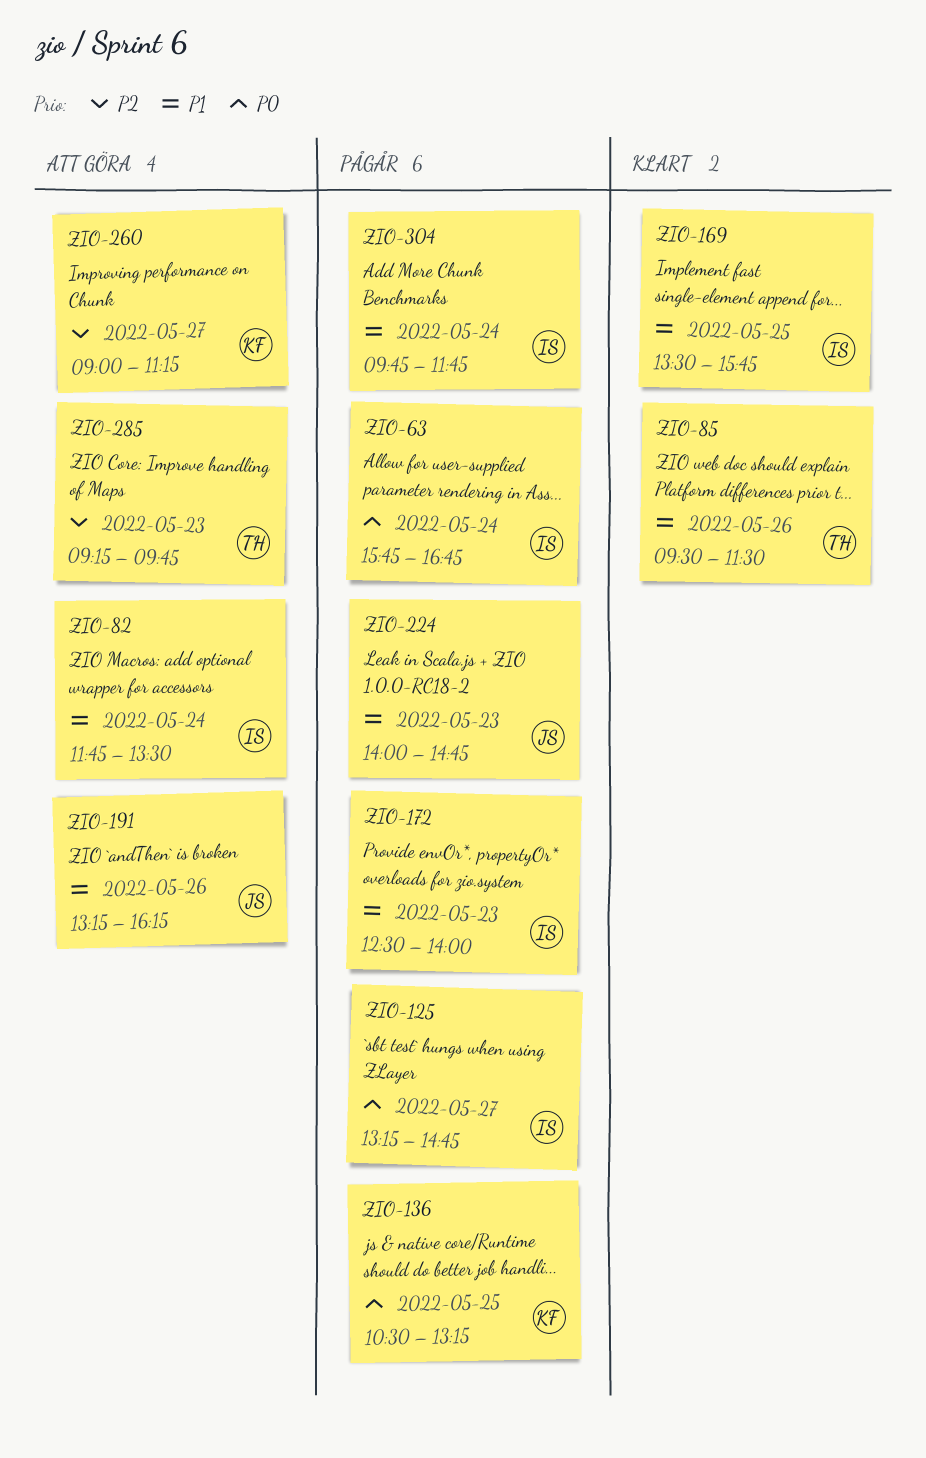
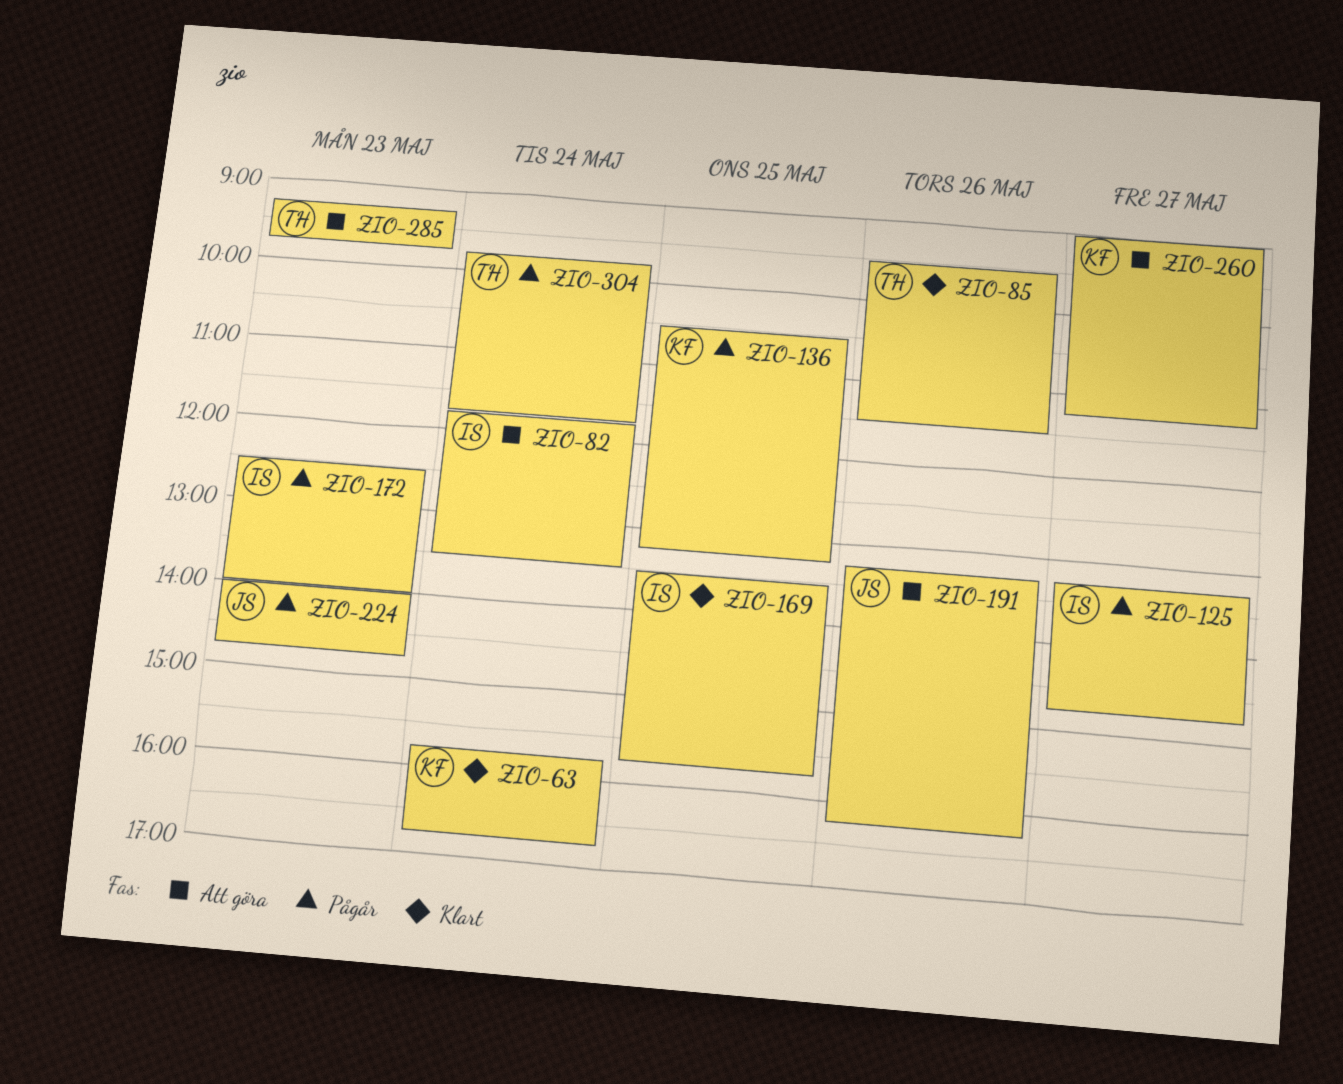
ZIO-63, status: Pågår -> Klart
ZIO-63, owner: IS -> KF
ZIO-304, owner: IS -> TH

